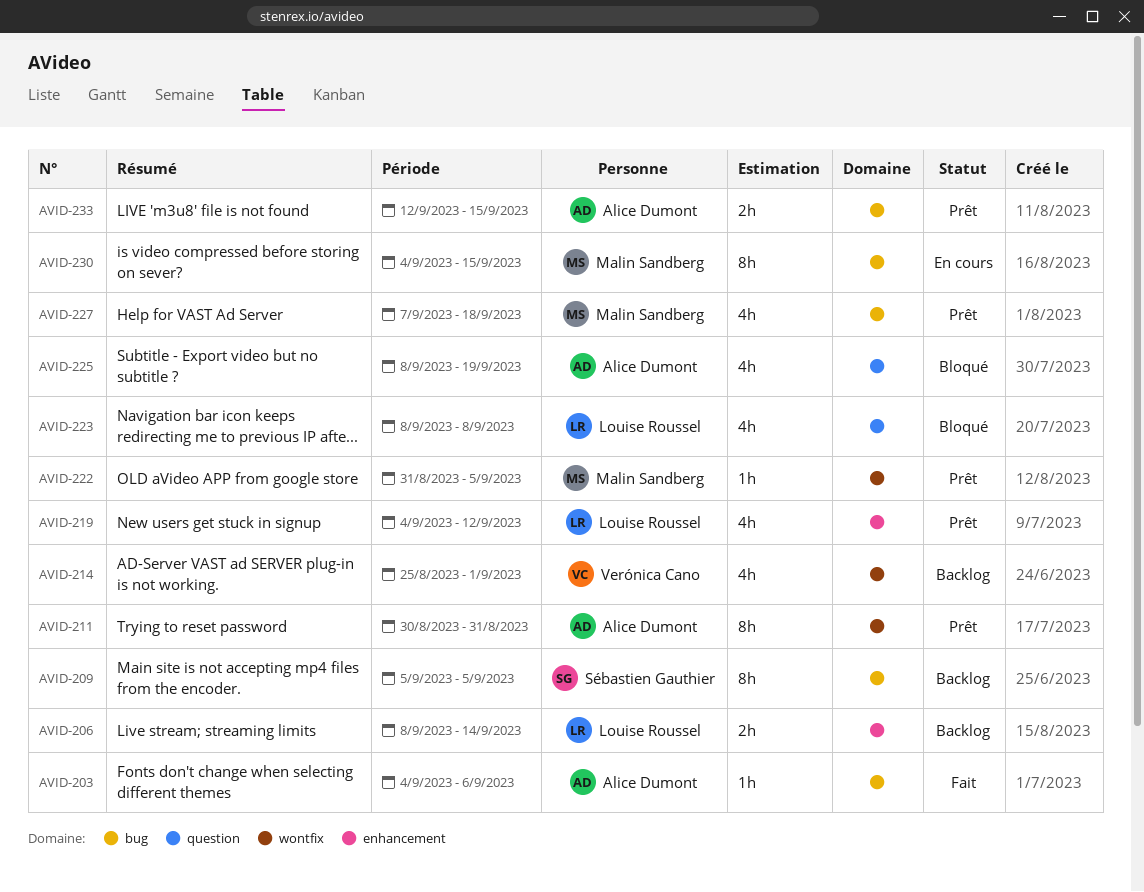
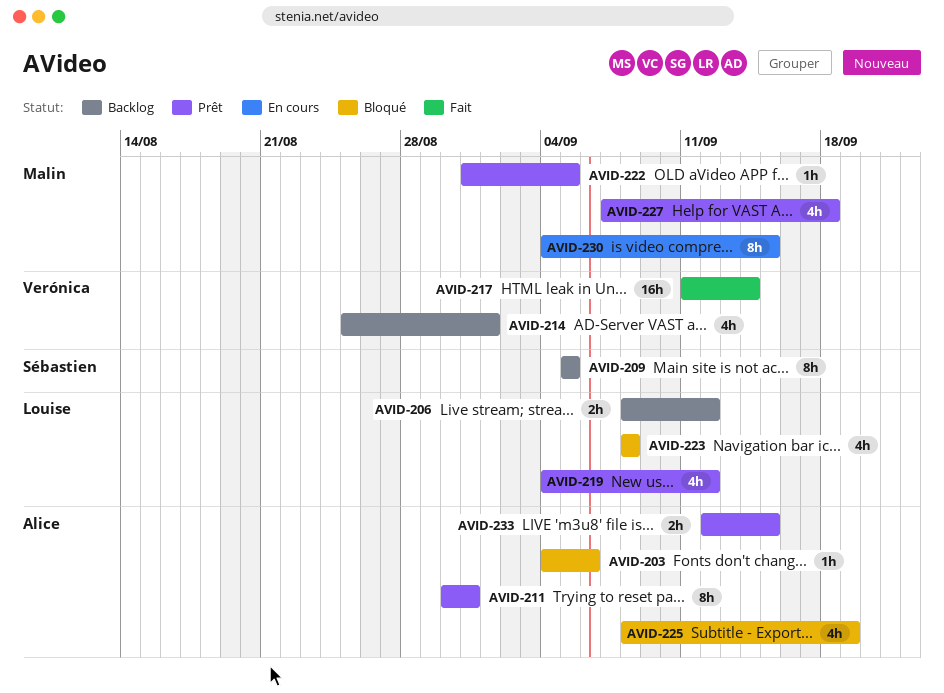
AVID-203, status: Fait -> Bloqué
AVID-206, due: Sep 14 -> Sep 12
AVID-217: none -> present

